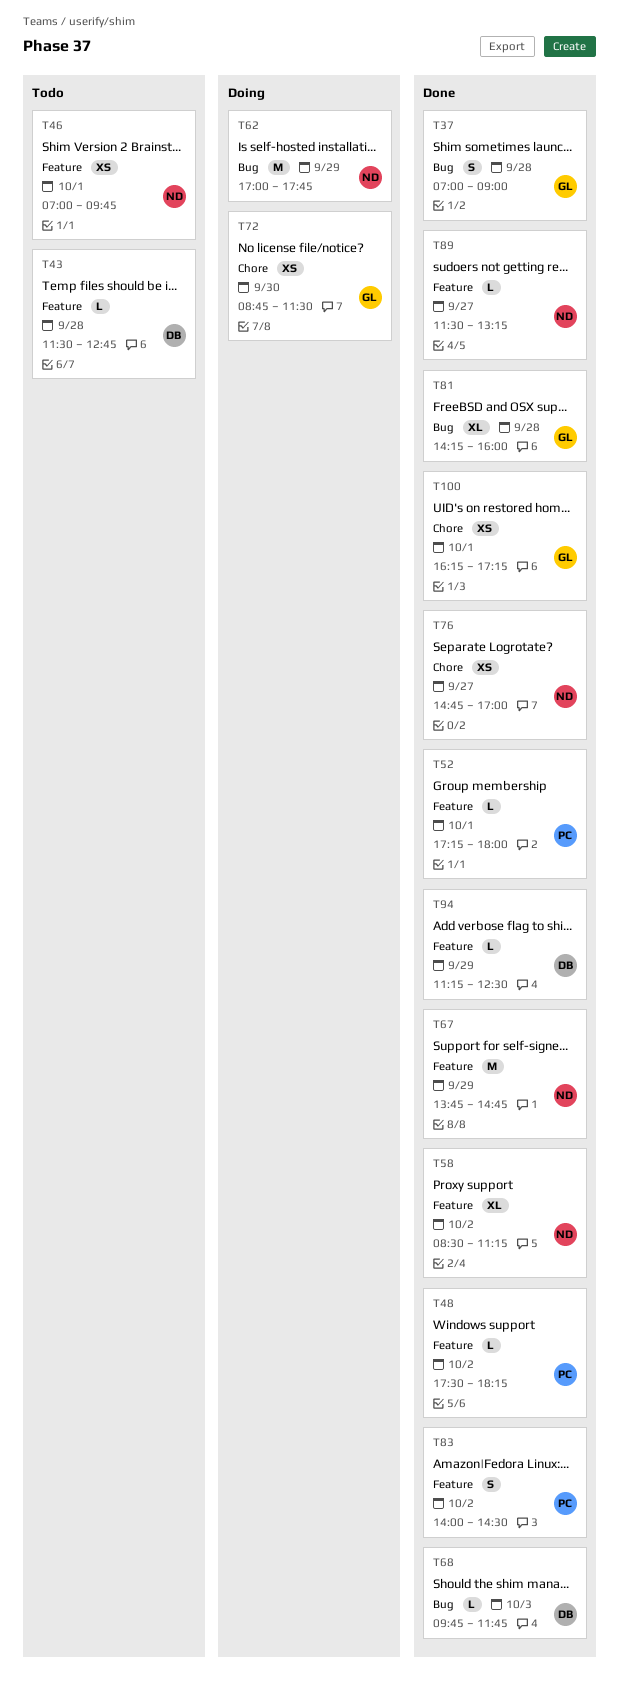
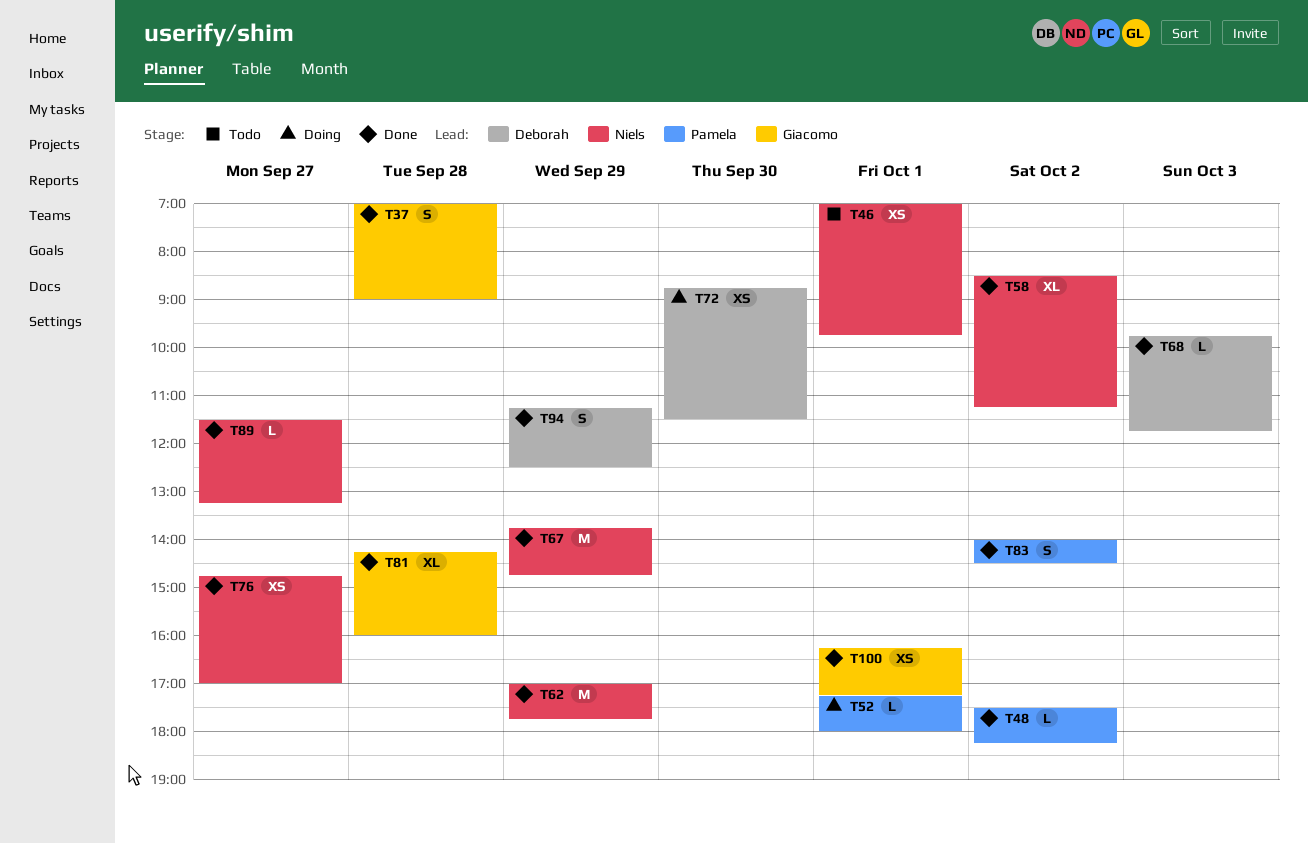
T43: present -> none
T52, status: Done -> Doing
T62, status: Doing -> Done
T72, owner: Giacomo -> Deborah
T94, estimate: L -> S

